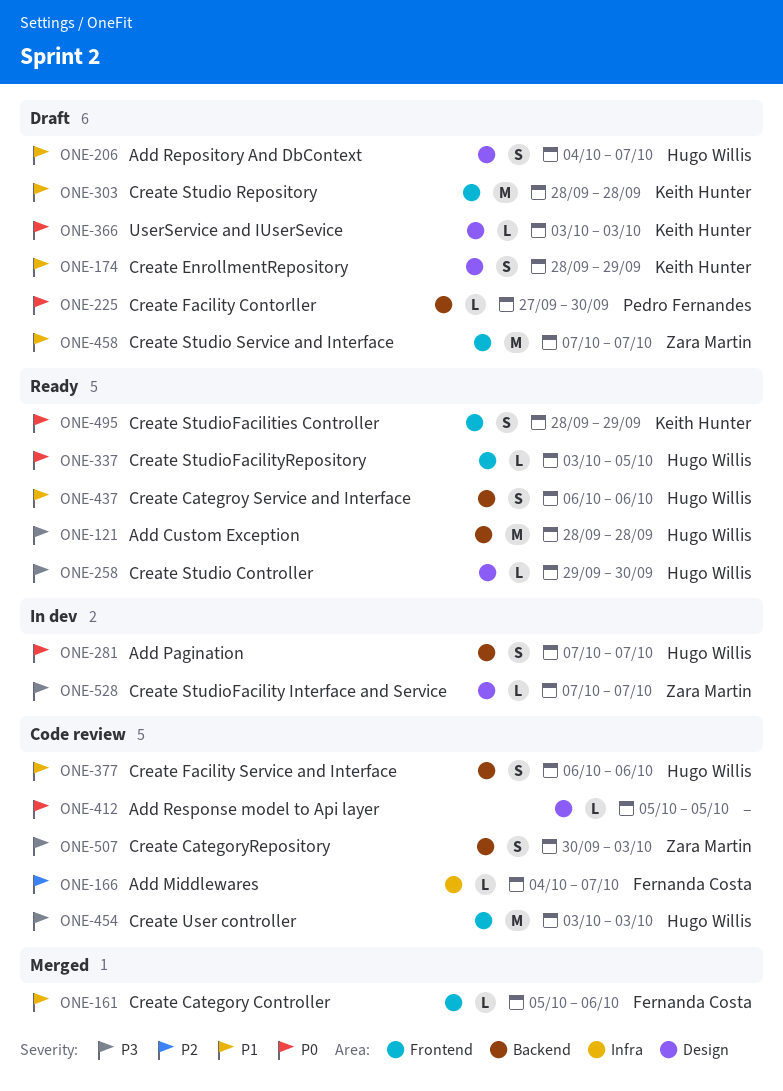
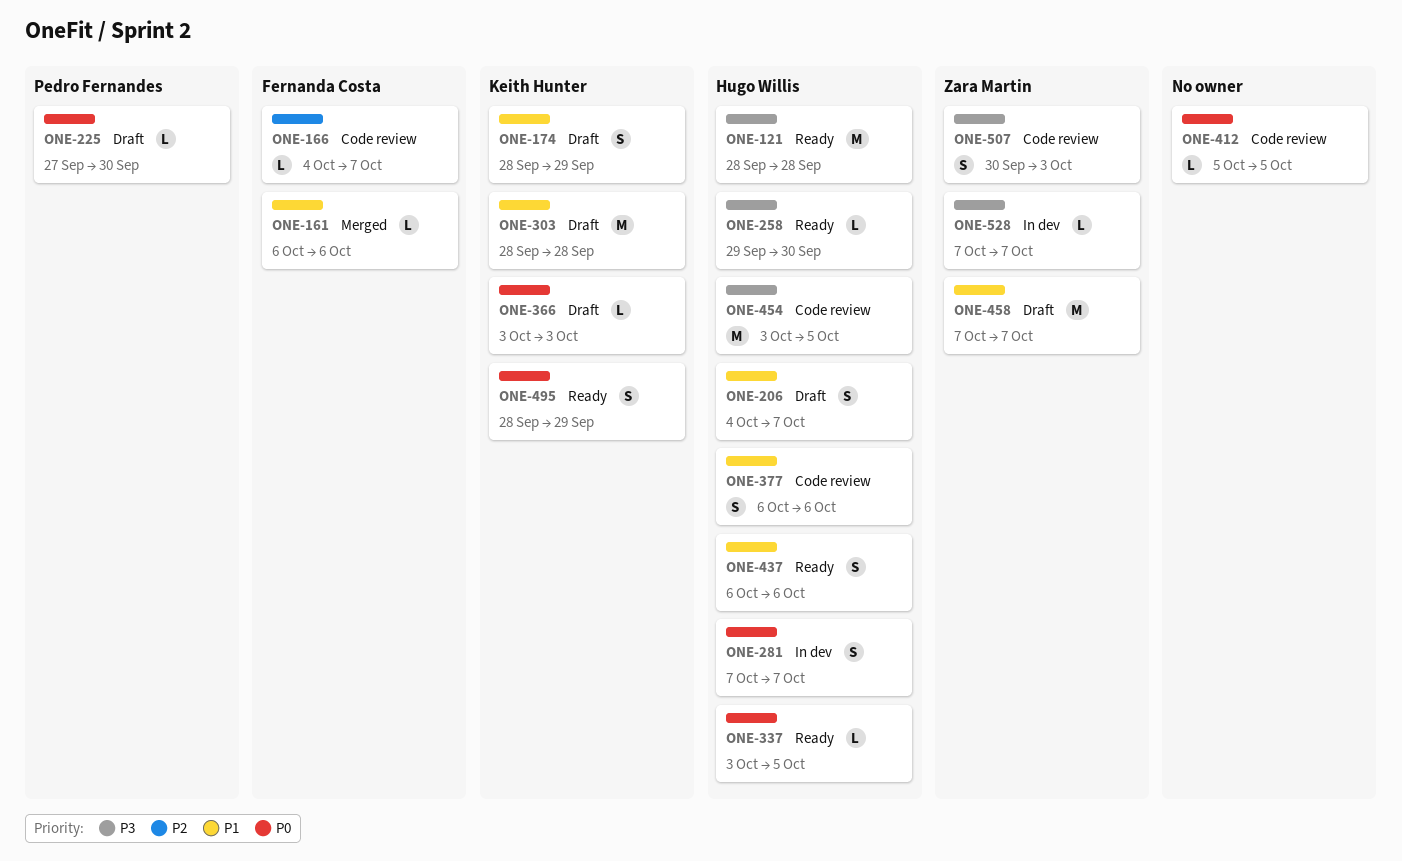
ONE-161, start: Oct 5 -> Oct 6
ONE-454, due: Oct 3 -> Oct 5

